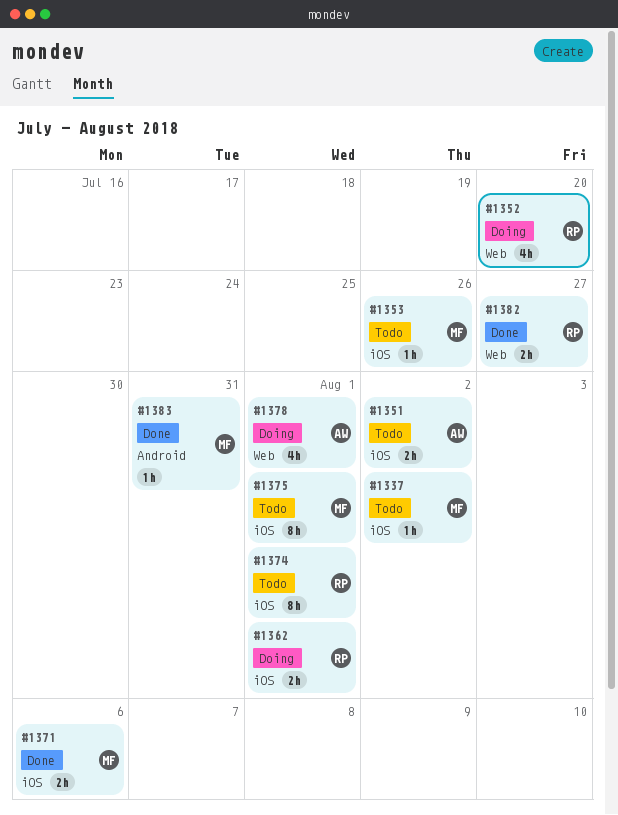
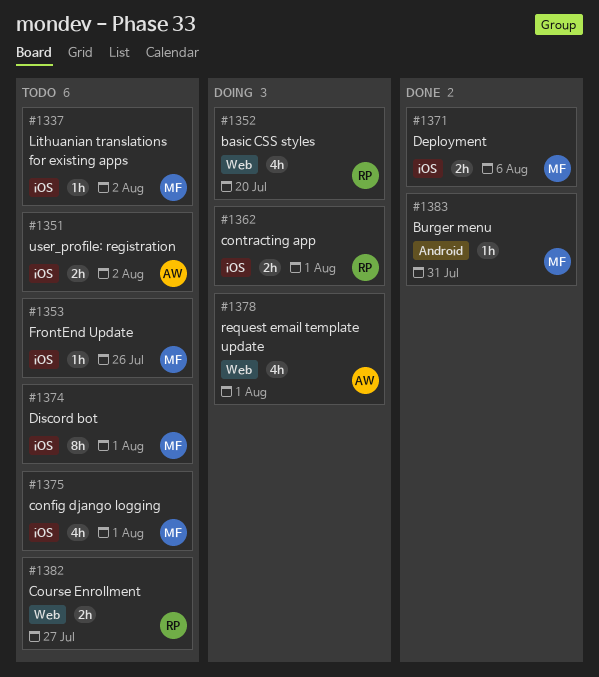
#1374, owner: RP -> MF
#1375, estimate: 8h -> 4h
#1382, status: Done -> Todo

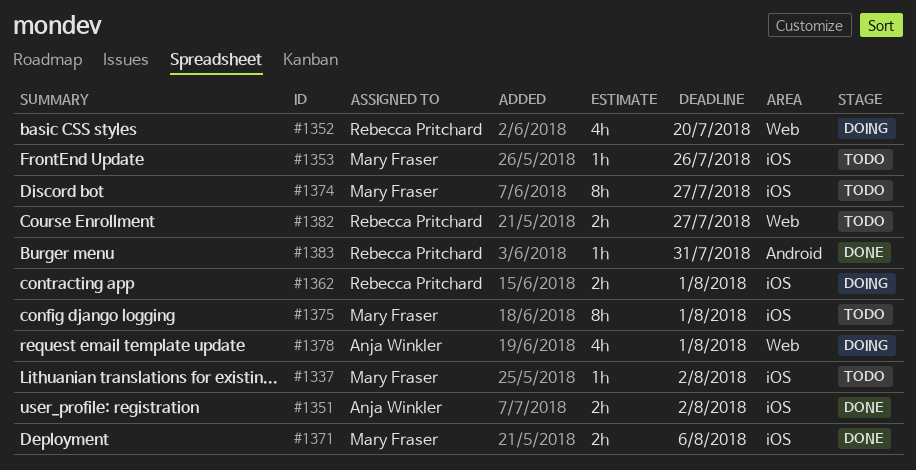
#1351, status: Todo -> Done
#1374, due: Aug 1 -> Jul 27
#1375, estimate: 4h -> 8h
#1383, owner: Mary Fraser -> Rebecca Pritchard

